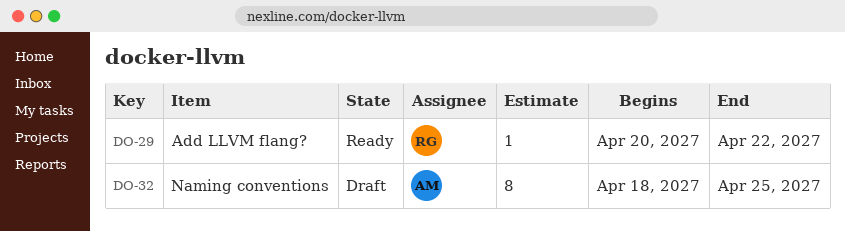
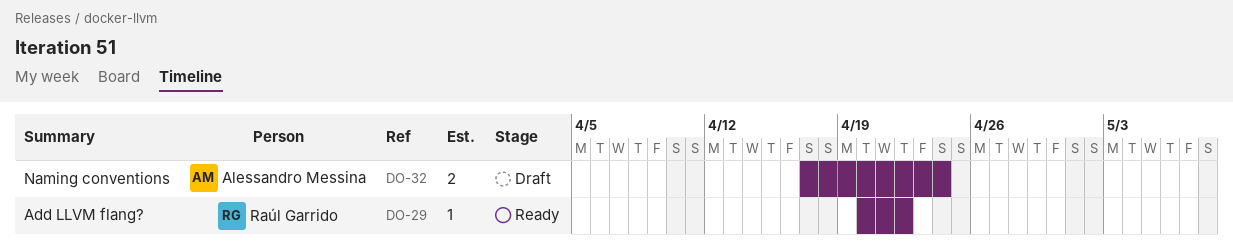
DO-32, estimate: 8 -> 2
DO-32, start: Apr 18 -> Apr 17
DO-32, due: Apr 25 -> Apr 24

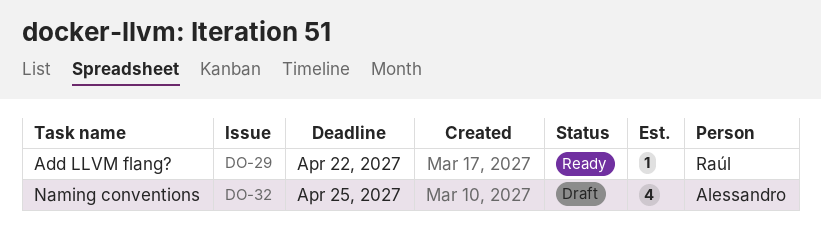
DO-32, estimate: 2 -> 4
DO-32, due: Apr 24 -> Apr 25

